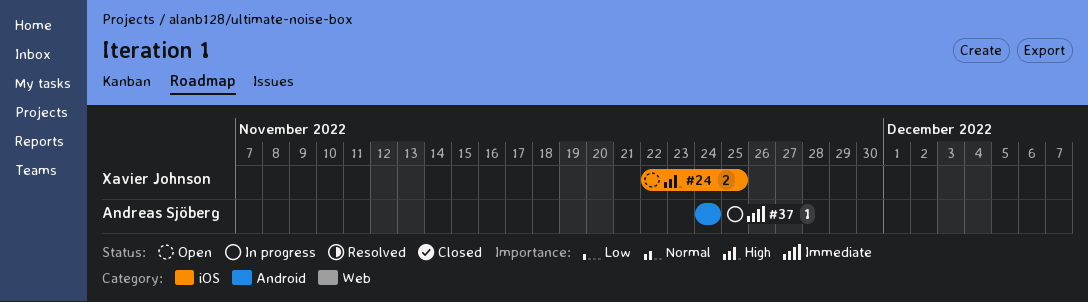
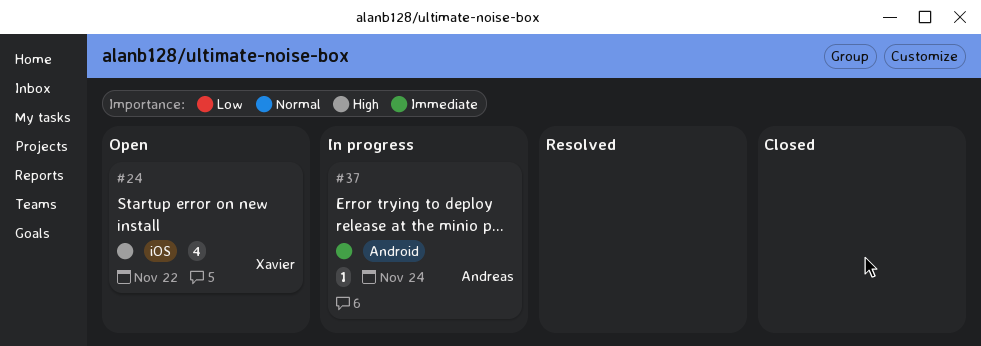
#24, estimate: 2 -> 4
#24, due: Nov 25 -> Nov 22

